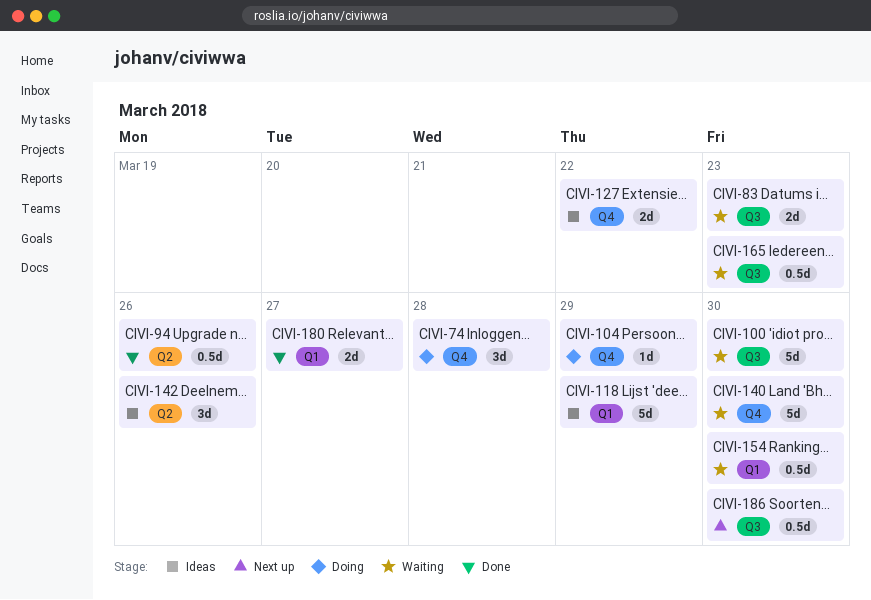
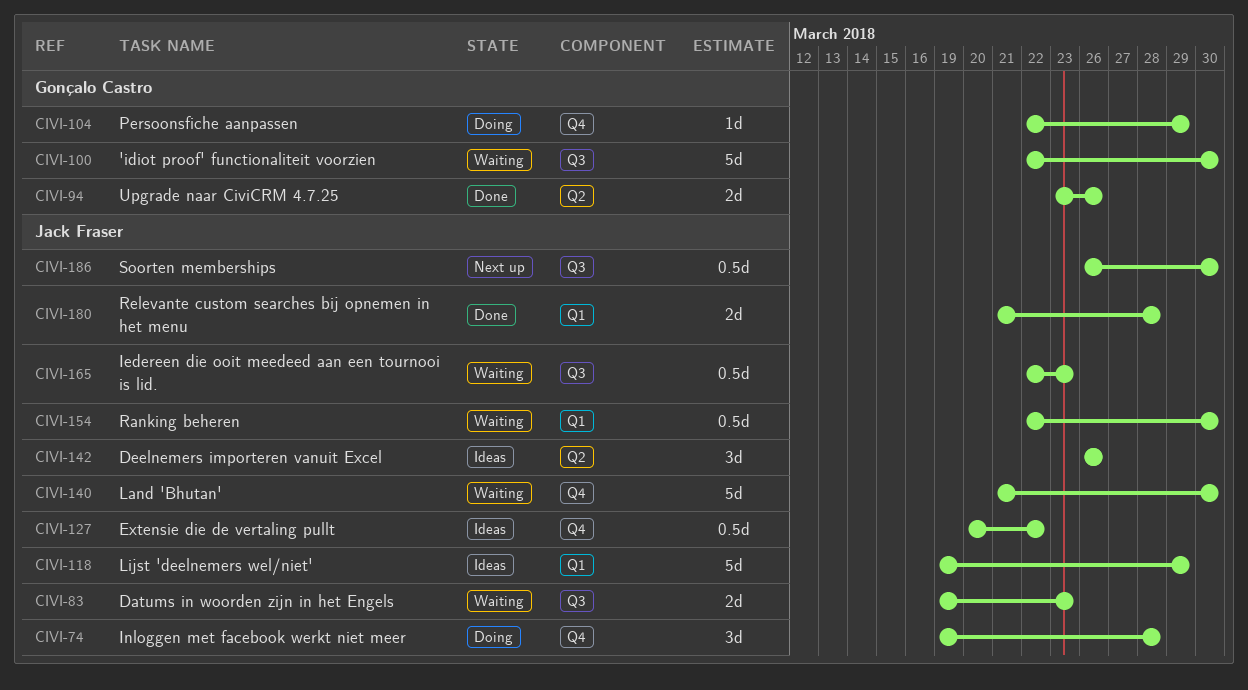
CIVI-94, estimate: 0.5d -> 2d
CIVI-127, estimate: 2d -> 0.5d
CIVI-180, due: Mar 27 -> Mar 28

